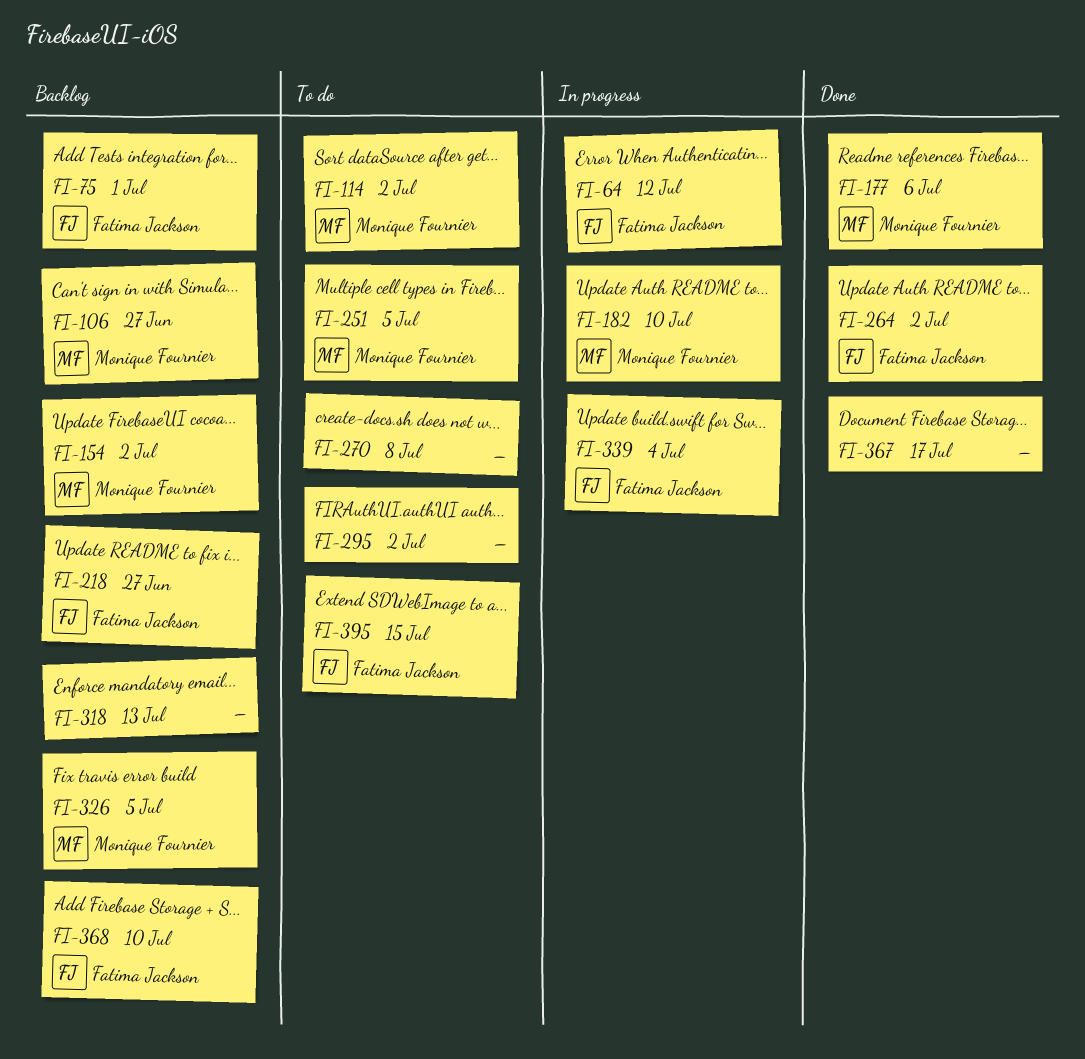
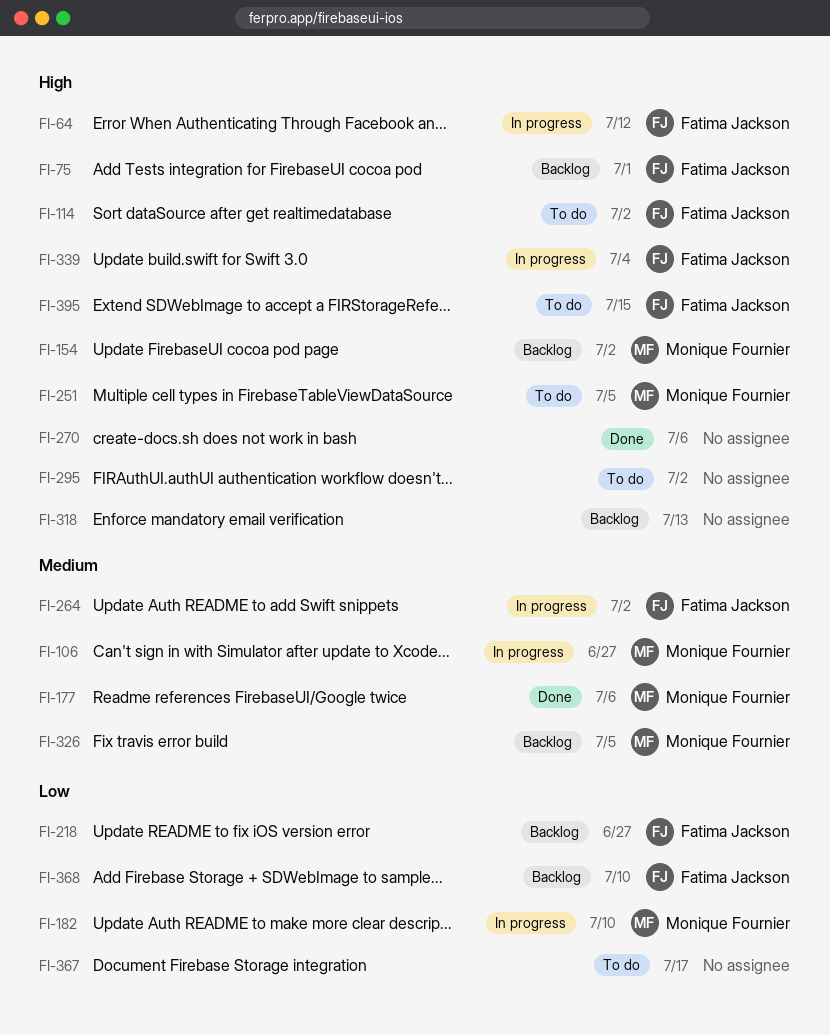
FI-106, status: Backlog -> In progress
FI-114, owner: Monique Fournier -> Fatima Jackson
FI-264, status: Done -> In progress
FI-270, status: To do -> Done
FI-270, due: Jul 8 -> Jul 6
FI-367, status: Done -> To do

